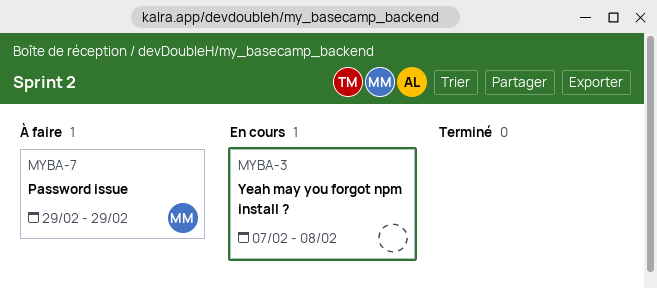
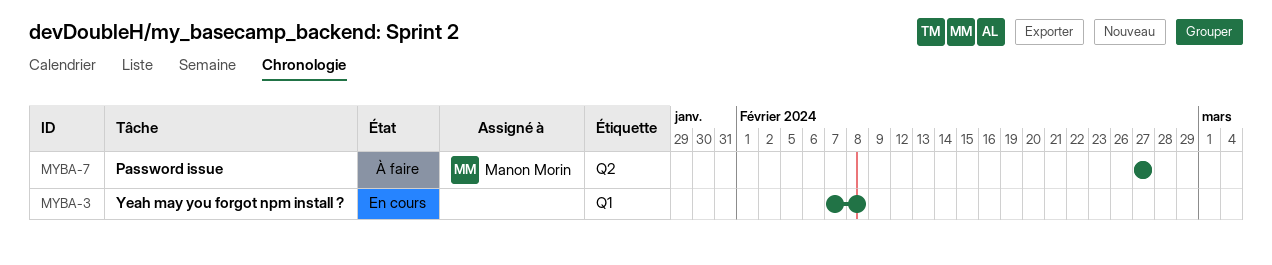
MYBA-7, start: Feb 29 -> Feb 27
MYBA-7, due: Feb 29 -> Feb 27

